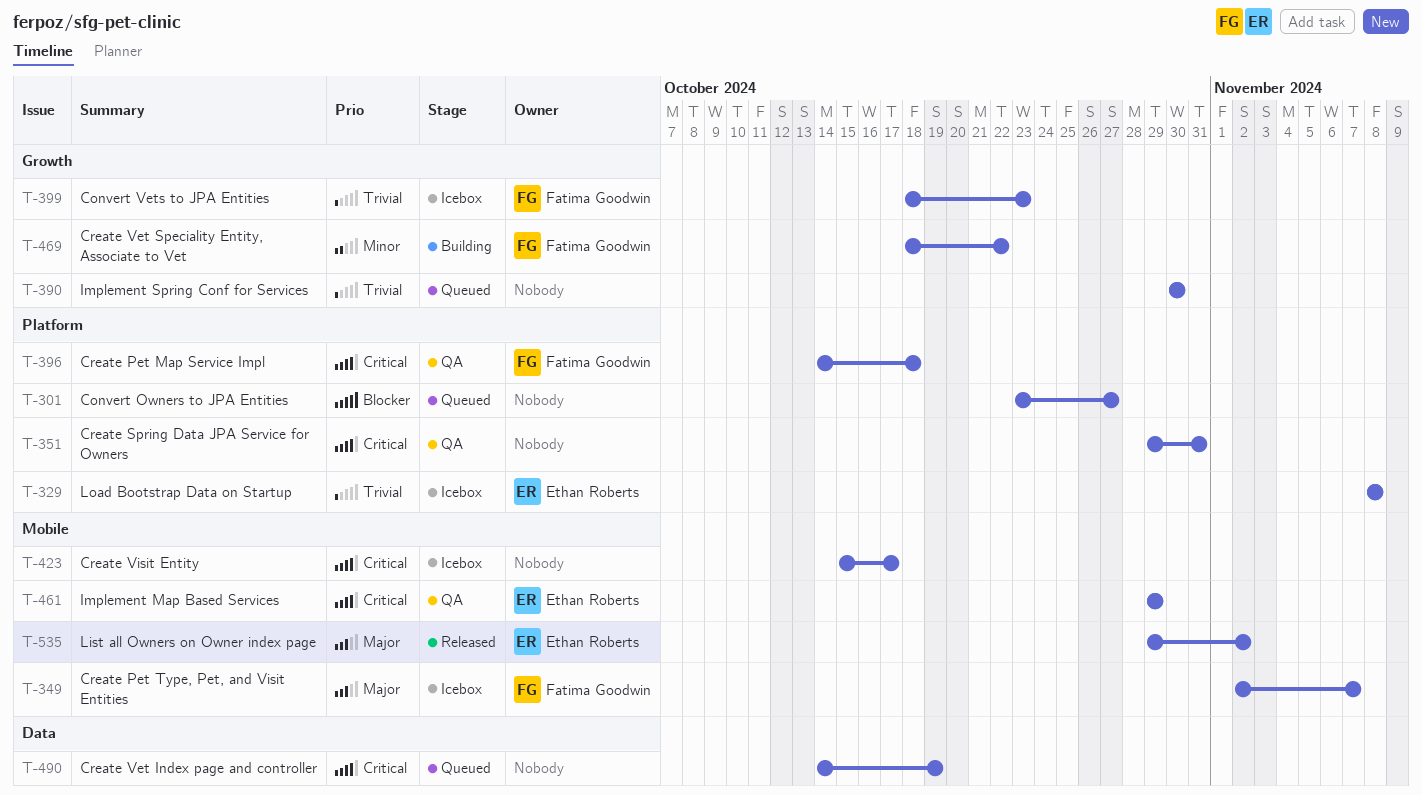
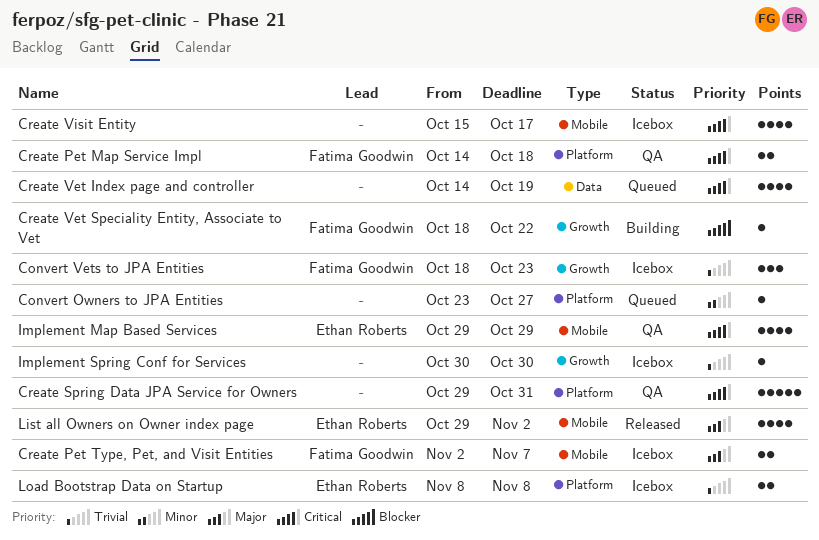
Convert Owners to JPA Entities, priority: Blocker -> Minor
Create Vet Speciality Entity, Associate to Vet, priority: Minor -> Blocker
Implement Spring Conf for Services, status: Queued -> Icebox

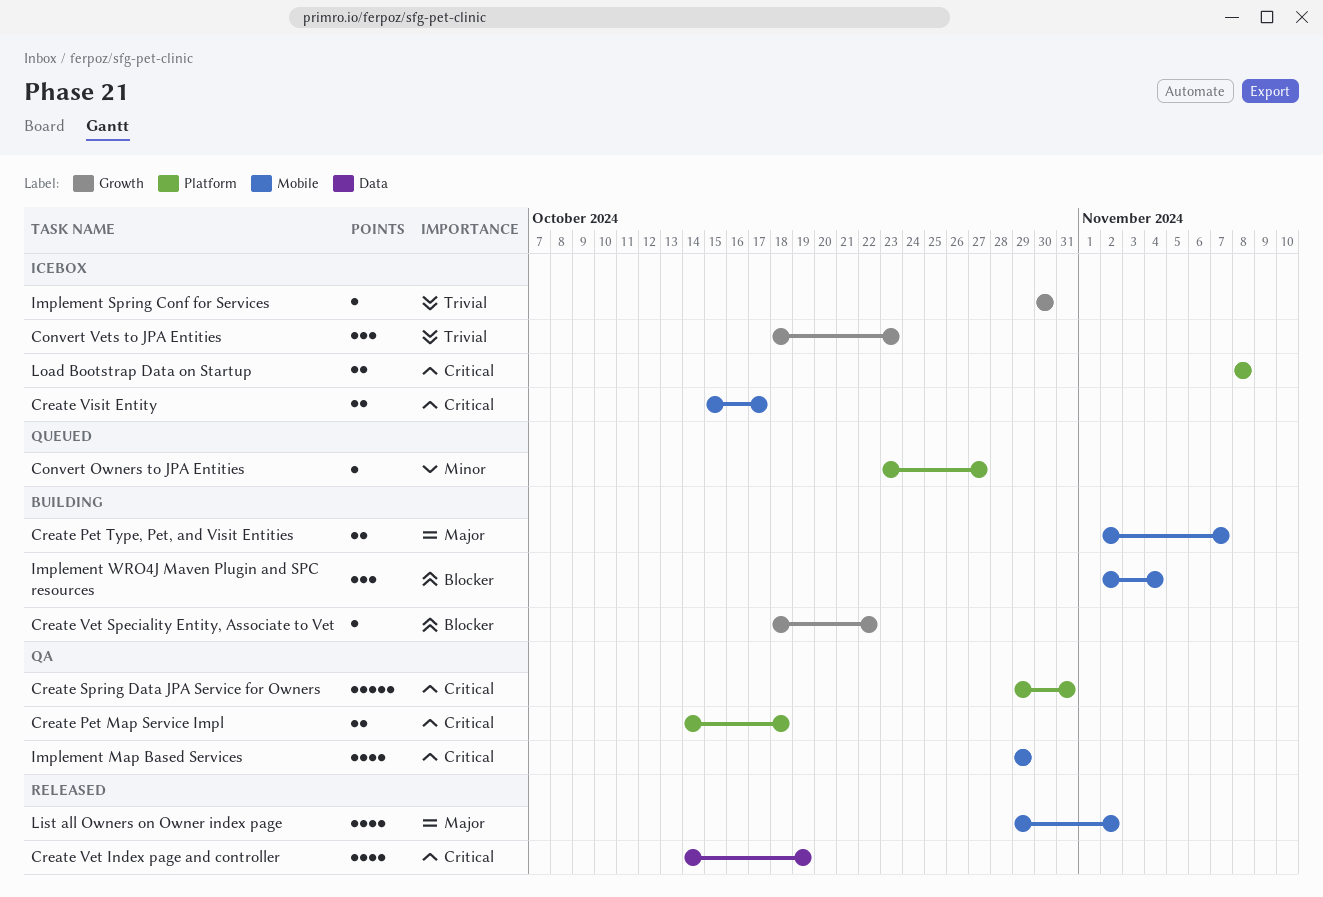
Create Pet Type, Pet, and Visit Entities, status: Icebox -> Building
Create Vet Index page and controller, status: Queued -> Released
Create Visit Entity, estimate: 4 -> 2
Implement WRO4J Maven Plugin and SPC resources: none -> present
Load Bootstrap Data on Startup, priority: Trivial -> Critical

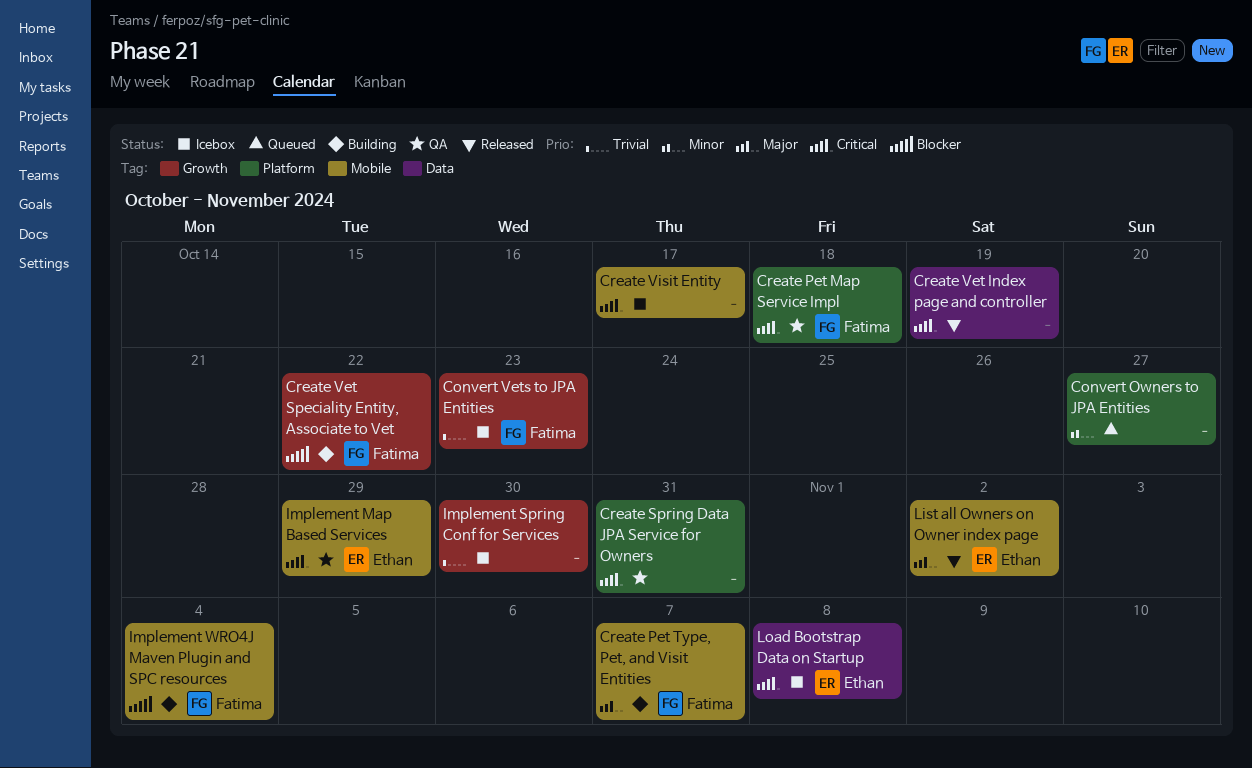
Load Bootstrap Data on Startup, label: Platform -> Data

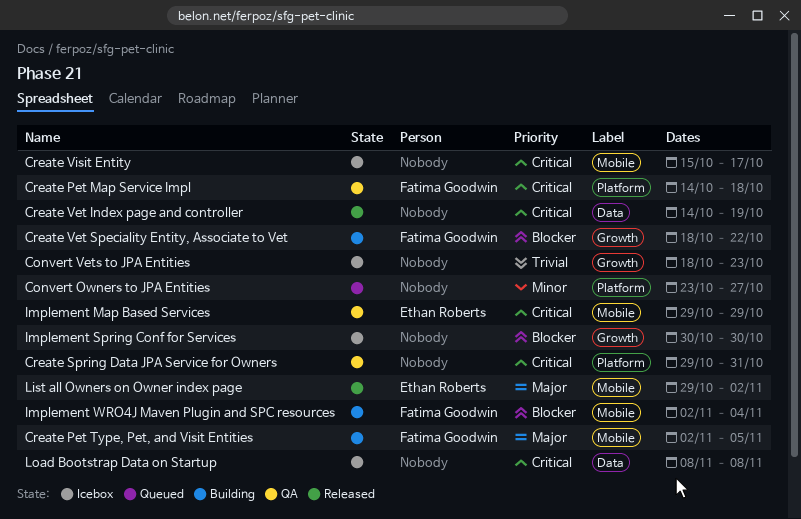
Convert Vets to JPA Entities, owner: Fatima Goodwin -> none
Create Pet Type, Pet, and Visit Entities, due: Nov 7 -> Nov 5
Implement Spring Conf for Services, priority: Trivial -> Blocker
Load Bootstrap Data on Startup, owner: Ethan Roberts -> none

